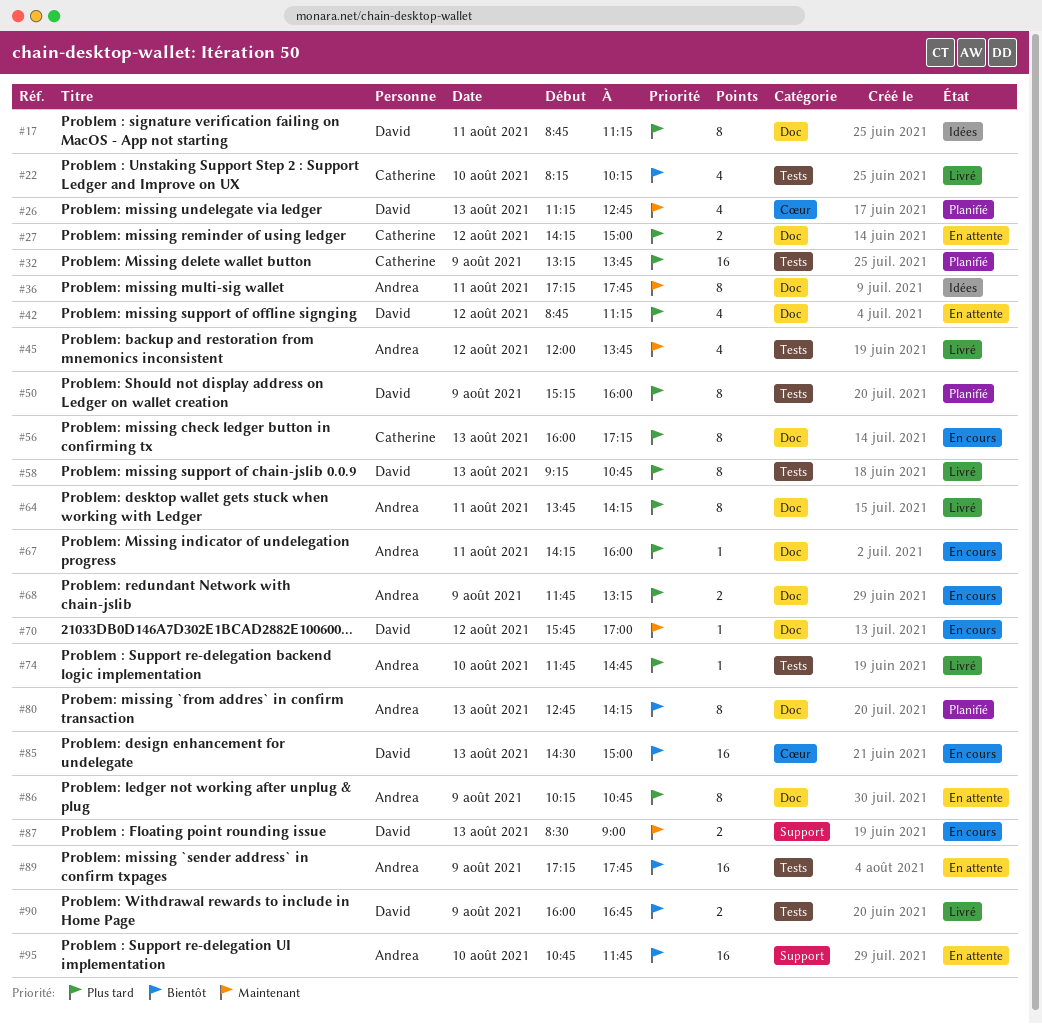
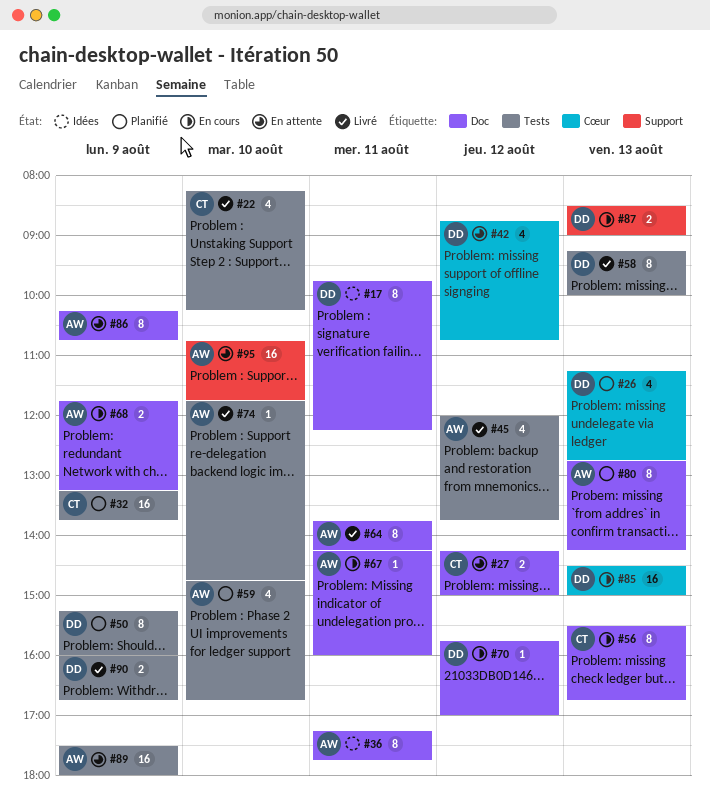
#17, begins: 08:45 -> 09:45
#17, ends: 11:15 -> 12:15
#42, label: Doc -> Cœur
#42, ends: 11:15 -> 10:45
#56, begins: 16:00 -> 15:30
#56, ends: 17:15 -> 16:45
#58, ends: 10:45 -> 10:00
#59: none -> present
#89, begins: 17:15 -> 17:30
#89, ends: 17:45 -> 18:00

